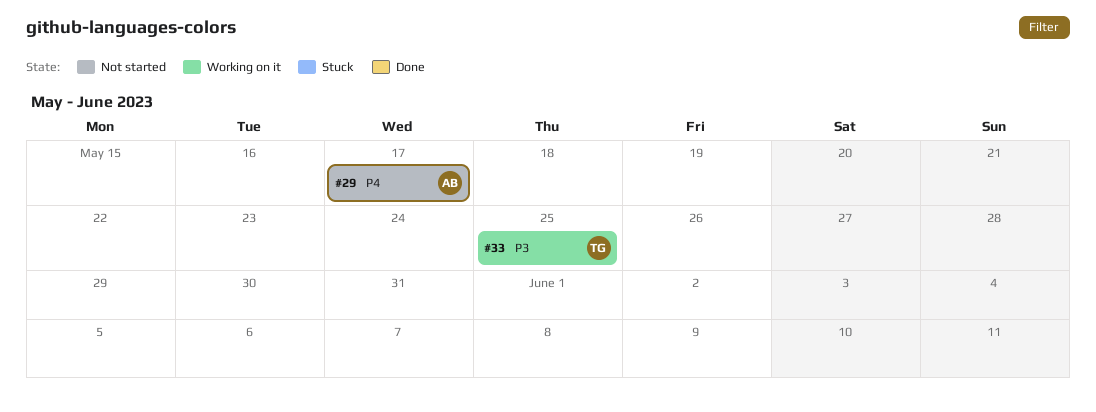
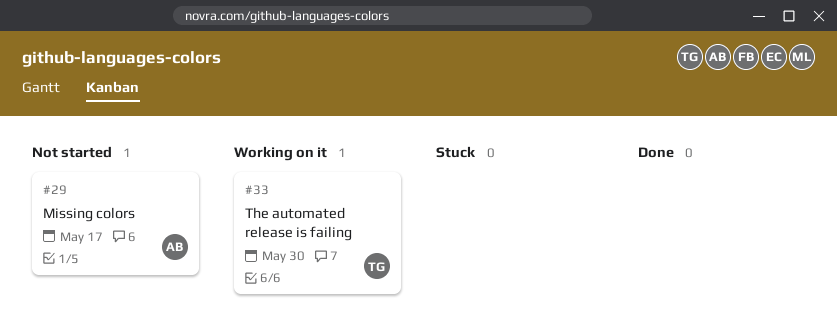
#33, due: May 25 -> May 30

